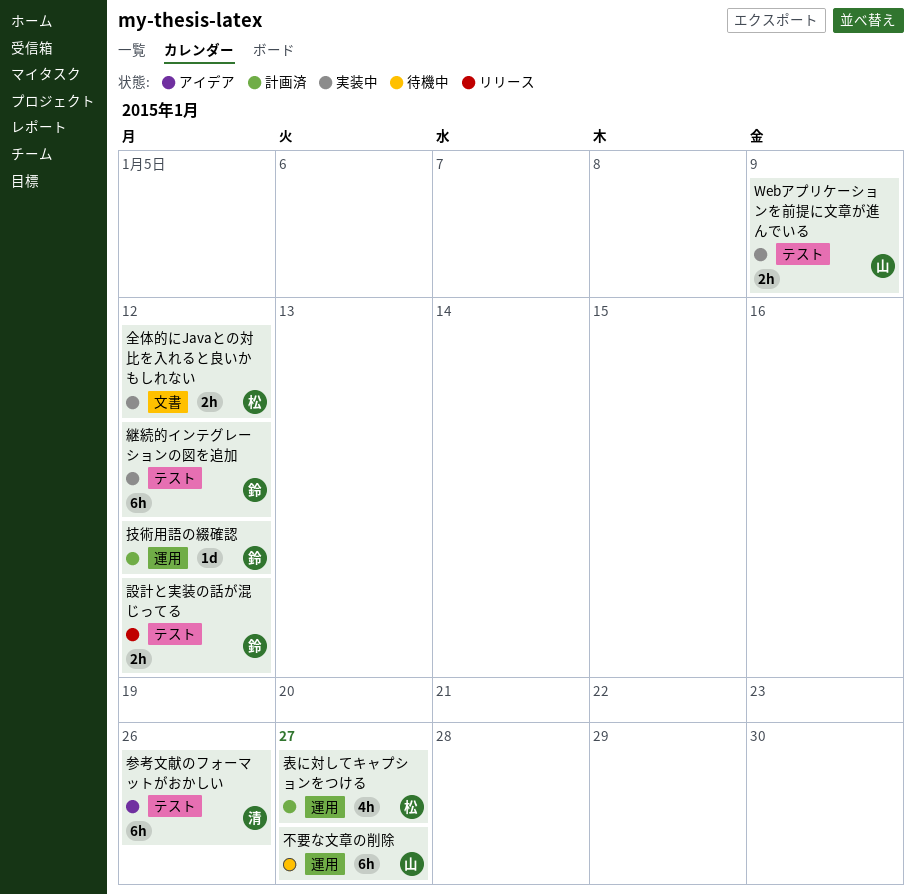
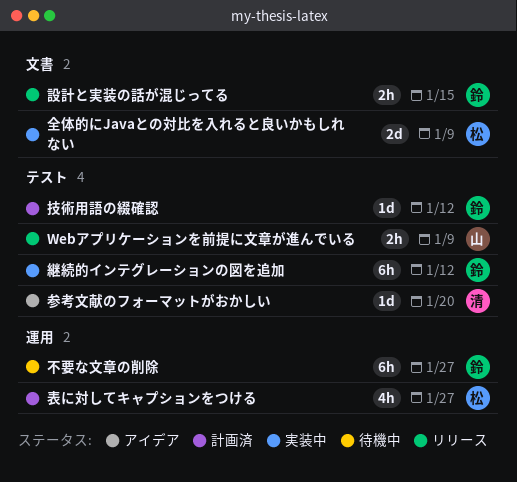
Webアプリケーションを前提に文章が進んでいる, status: 実装中 -> リリース
不要な文章の削除, owner: 山 -> 鈴
全体的にJavaとの対比を入れると良いかもしれない, estimate: 2h -> 2d
全体的にJavaとの対比を入れると良いかもしれない, due: Jan 12 -> Jan 9
参考文献のフォーマットがおかしい, estimate: 6h -> 1d
参考文献のフォーマットがおかしい, due: Jan 26 -> Jan 20
技術用語の綴確認, label: 運用 -> テスト
設計と実装の話が混じってる, label: テスト -> 文書
設計と実装の話が混じってる, due: Jan 12 -> Jan 15

